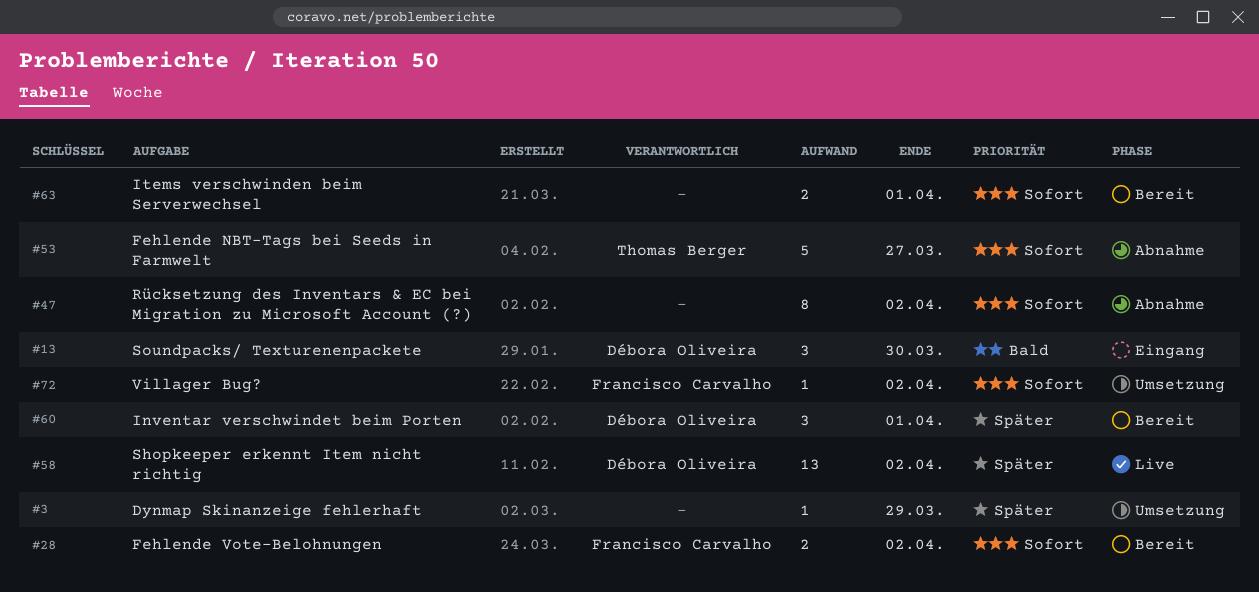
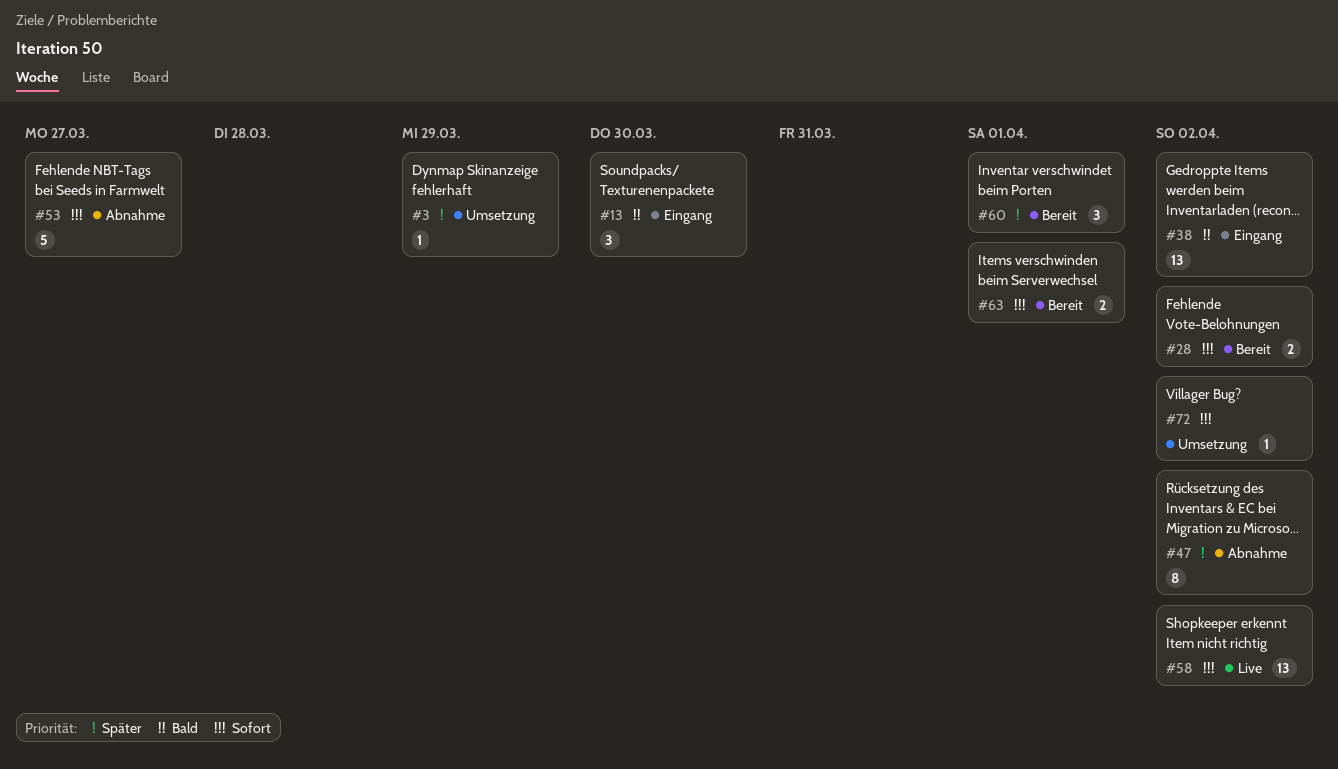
#38: none -> present
#47, priority: Sofort -> Später
#58, priority: Später -> Sofort

